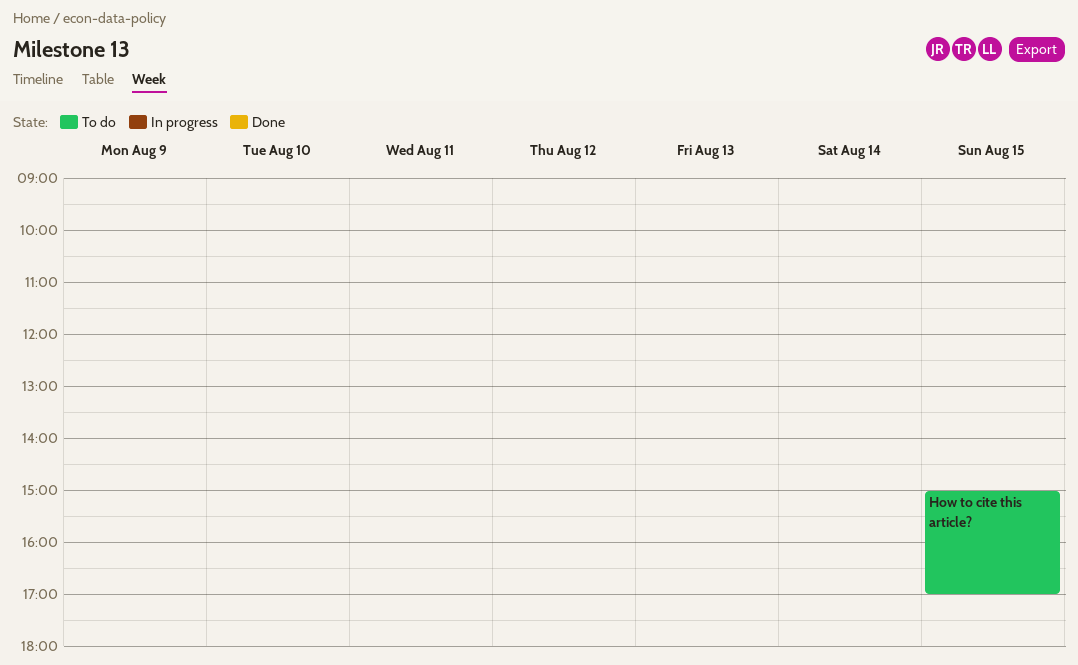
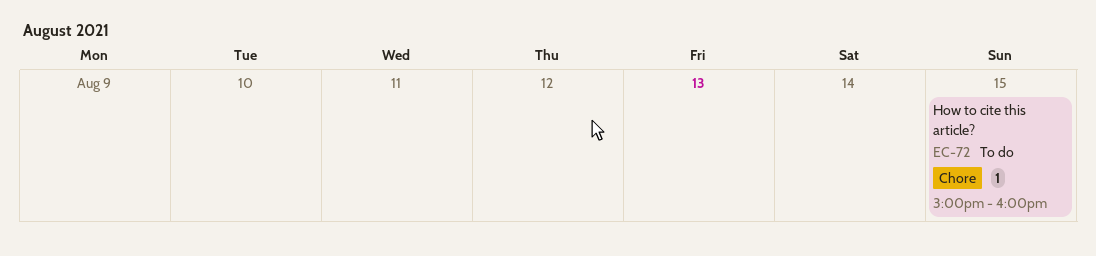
How to cite this article?, ends: 17:00 -> 16:00

